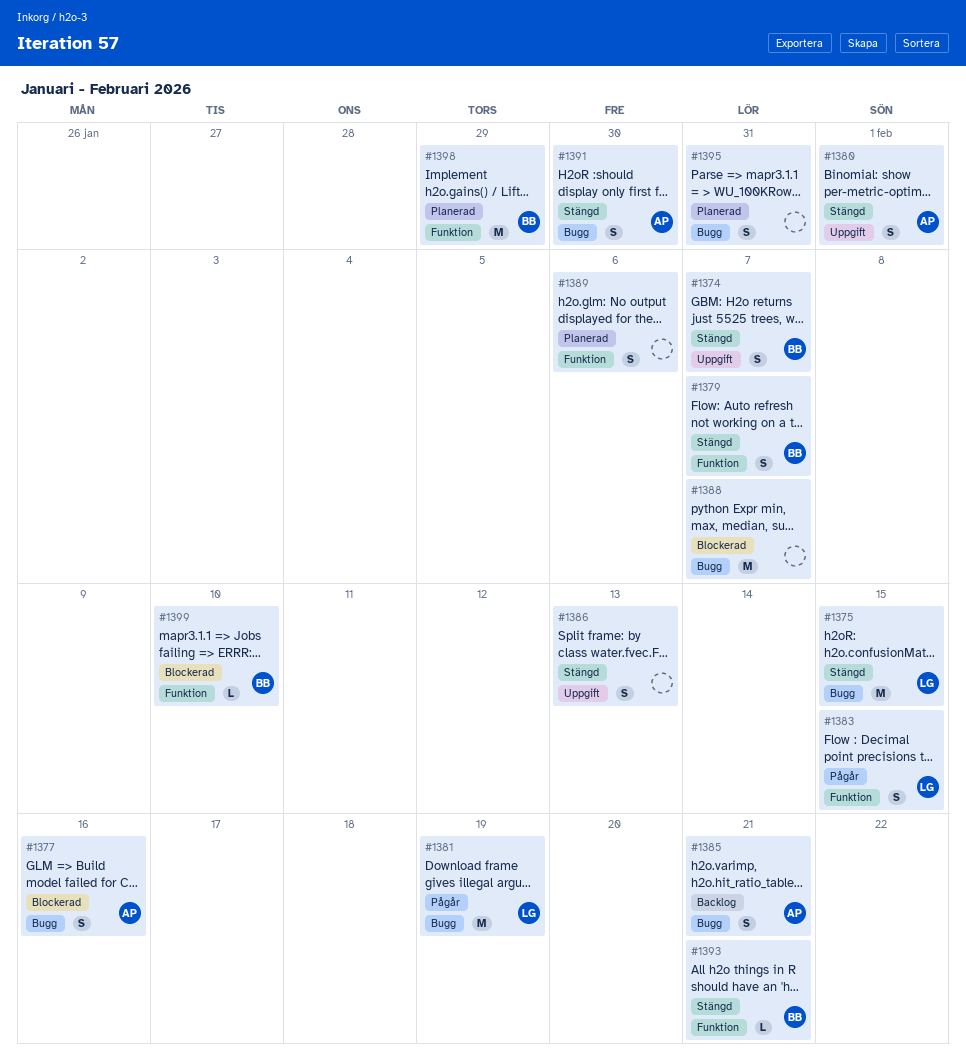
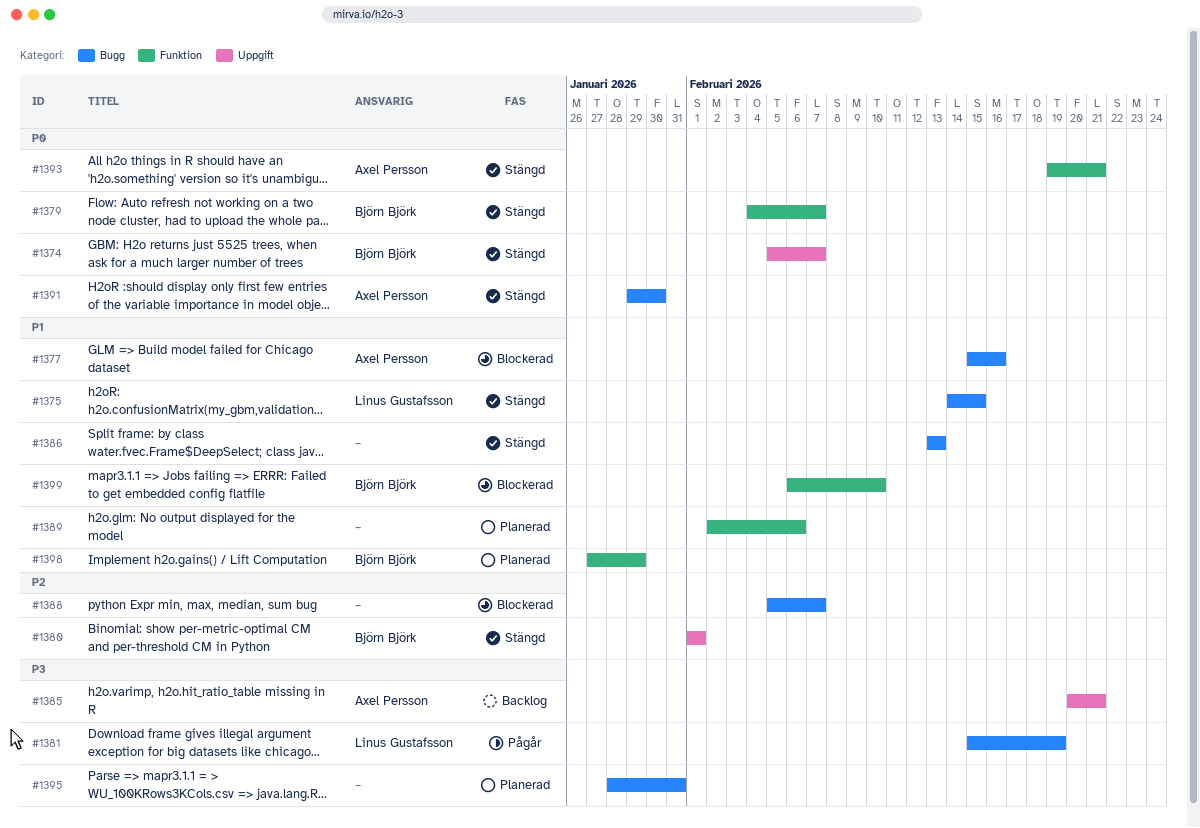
#1380, owner: Axel Persson -> Björn Björk
#1383: present -> none
#1385, label: Bugg -> Uppgift
#1386, label: Uppgift -> Bugg
#1393, owner: Björn Björk -> Axel Persson

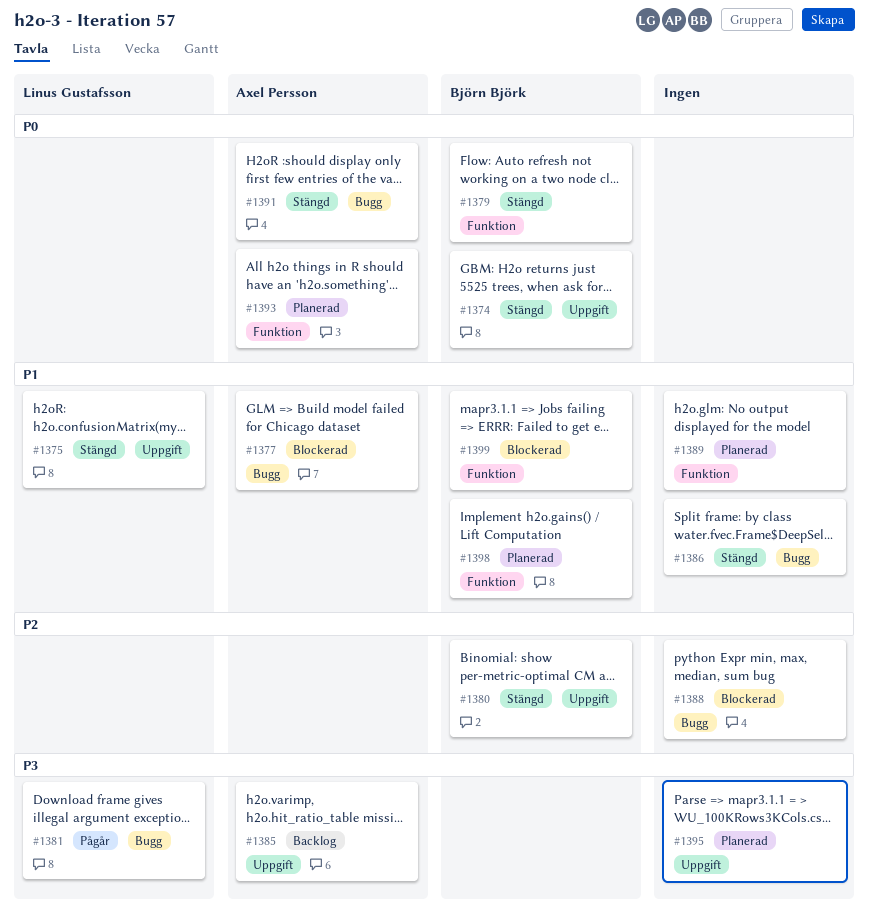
#1375, label: Bugg -> Uppgift
#1393, status: Stängd -> Planerad
#1395, label: Bugg -> Uppgift

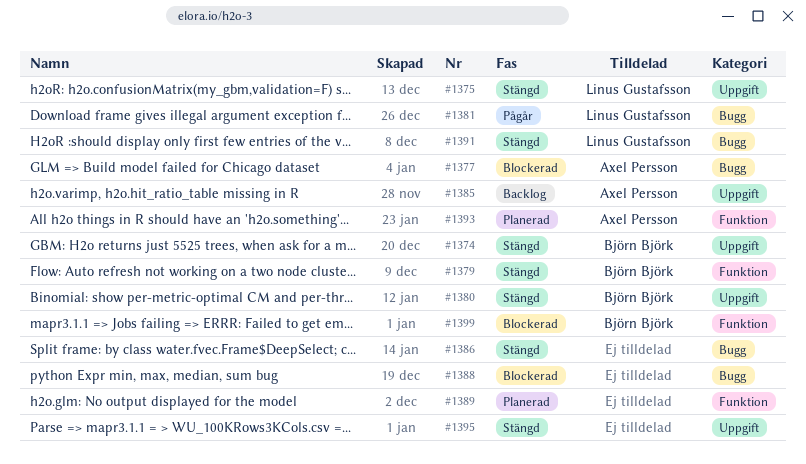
#1391, owner: Axel Persson -> Linus Gustafsson
#1395, status: Planerad -> Stängd
#1398: present -> none

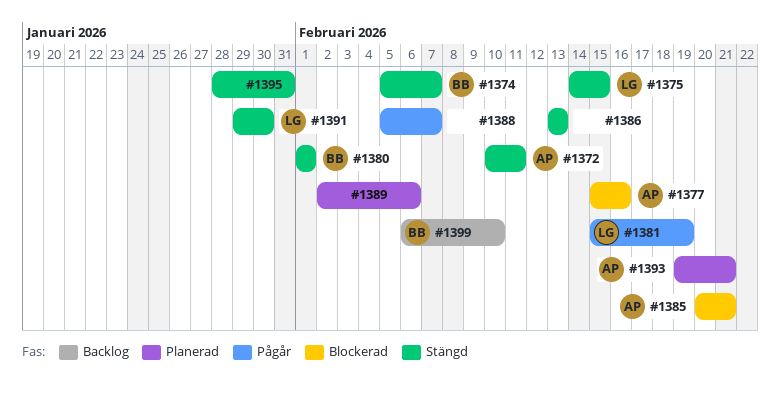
#1372: none -> present
#1379: present -> none
#1385, status: Backlog -> Blockerad
#1388, status: Blockerad -> Pågår
#1399, status: Blockerad -> Backlog

